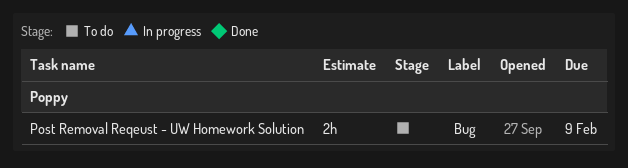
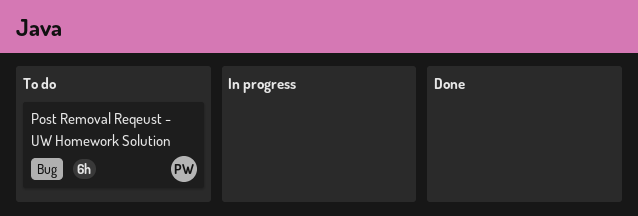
Post Removal Reqeust - UW Homework Solution, estimate: 2h -> 6h

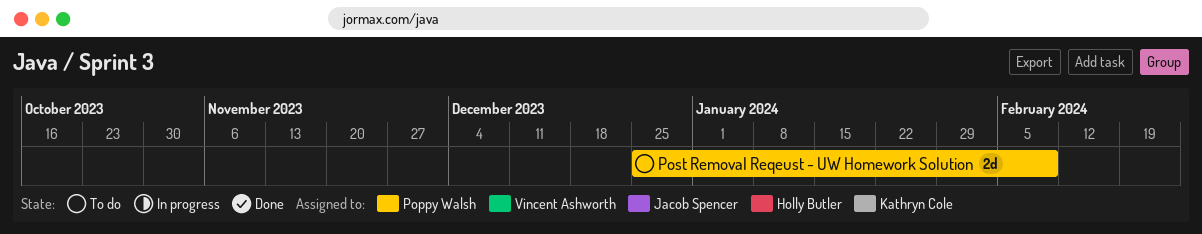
Post Removal Reqeust - UW Homework Solution, estimate: 6h -> 2d

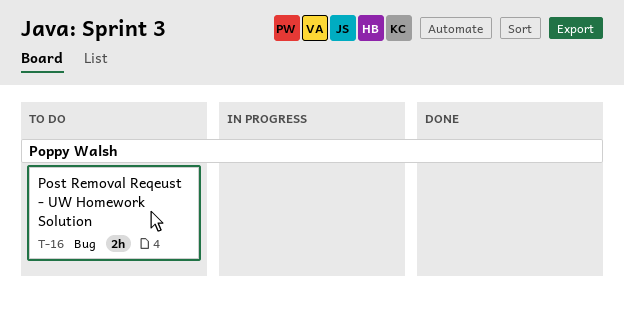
Post Removal Reqeust - UW Homework Solution, estimate: 2d -> 2h

